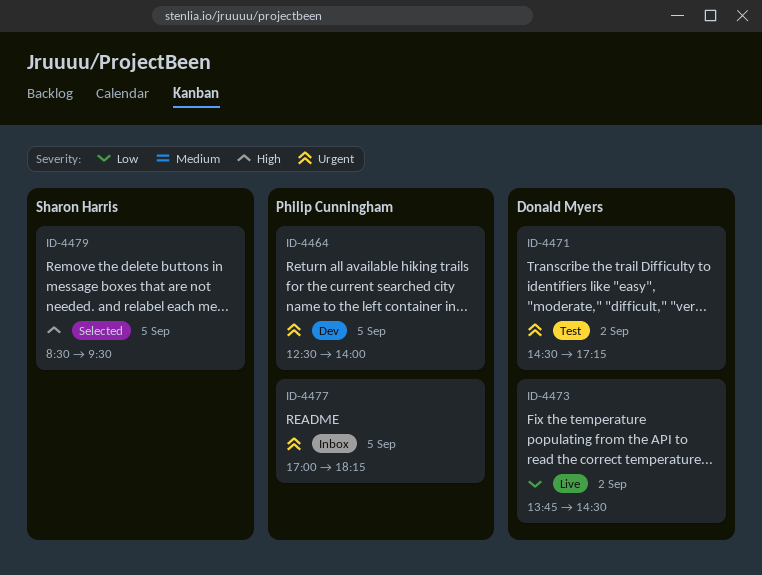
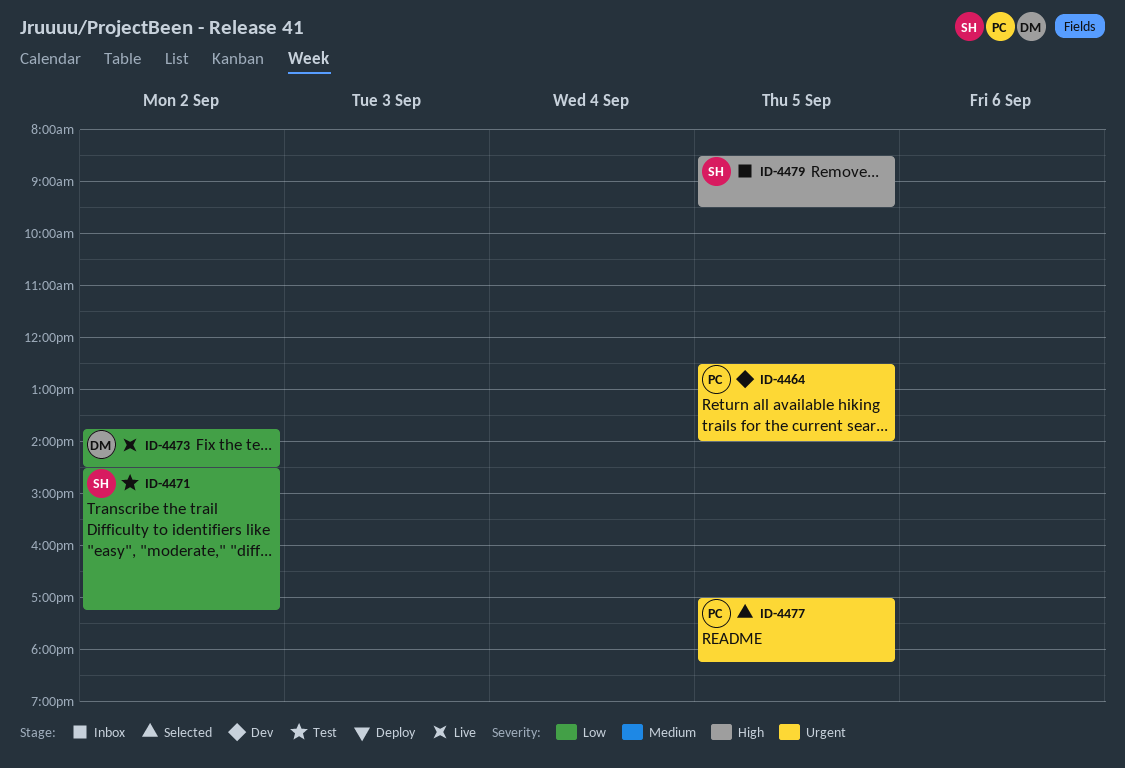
ID-4471, owner: Donald Myers -> Sharon Harris
ID-4471, priority: Urgent -> Low
ID-4477, status: Inbox -> Selected
ID-4479, status: Selected -> Inbox

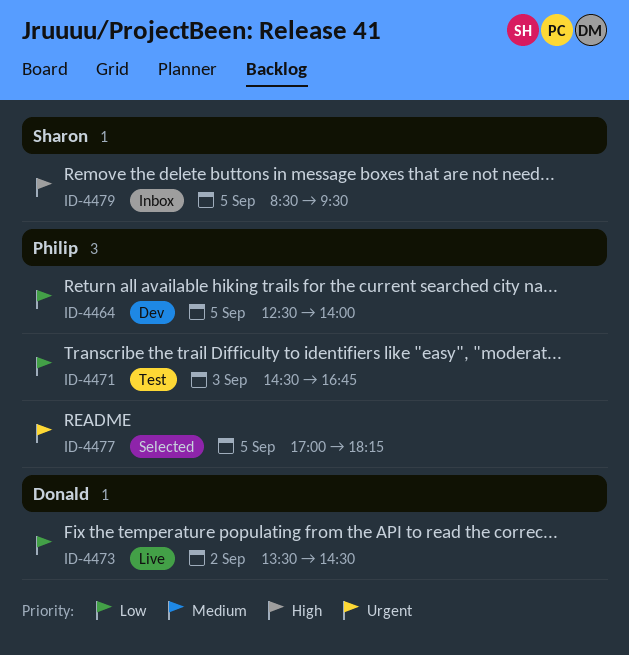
ID-4464, priority: Urgent -> Low
ID-4471, owner: Sharon -> Philip
ID-4471, day: Sep 2 -> Sep 3
ID-4471, ends: 17:15 -> 16:45
ID-4473, begins: 13:45 -> 13:30

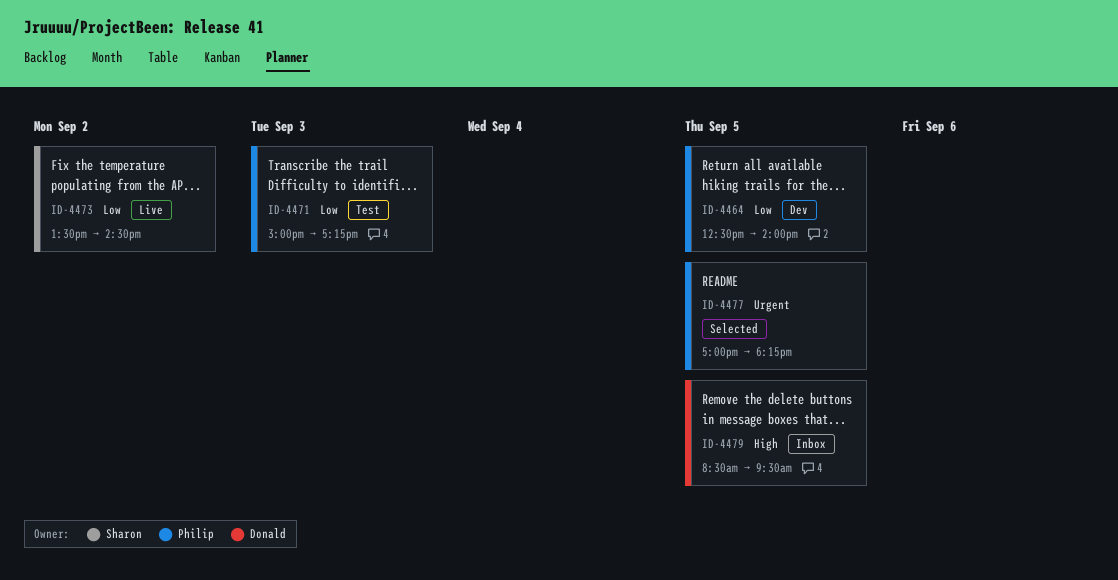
ID-4471, begins: 14:30 -> 15:00
ID-4471, ends: 16:45 -> 17:15
ID-4473, owner: Donald -> Sharon
ID-4479, owner: Sharon -> Donald

